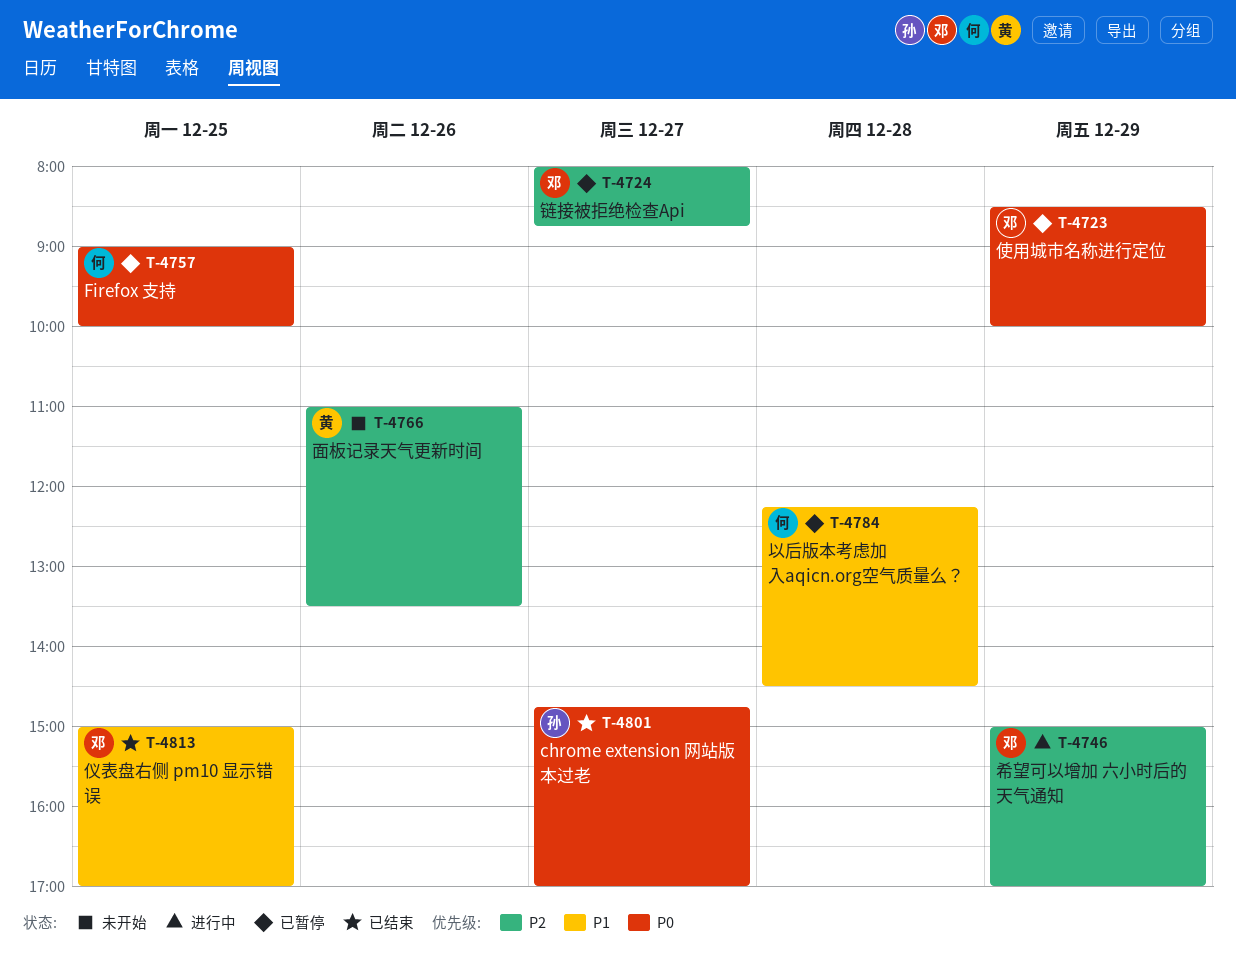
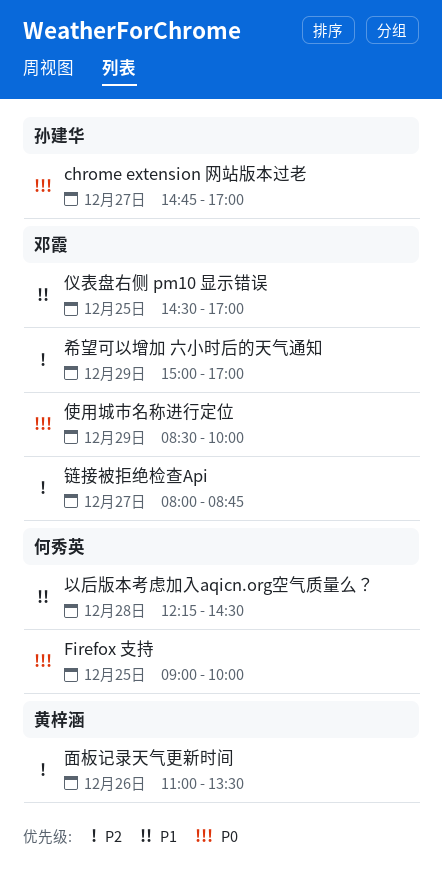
仪表盘右侧 pm10 显示错误, begins: 15:00 -> 14:30

